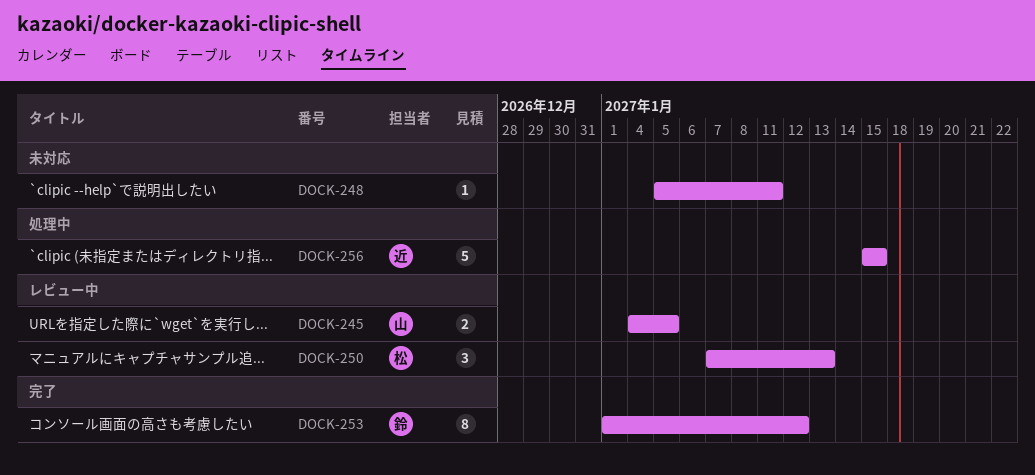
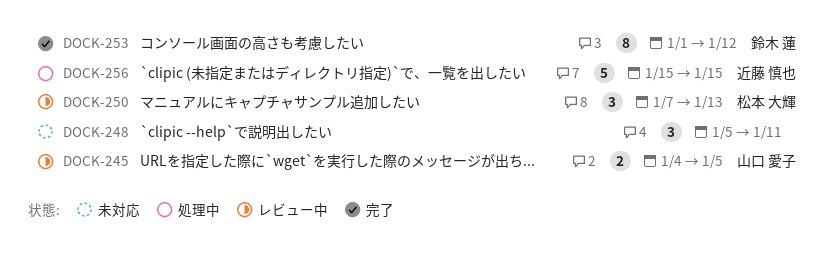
DOCK-248, estimate: 1 -> 3

